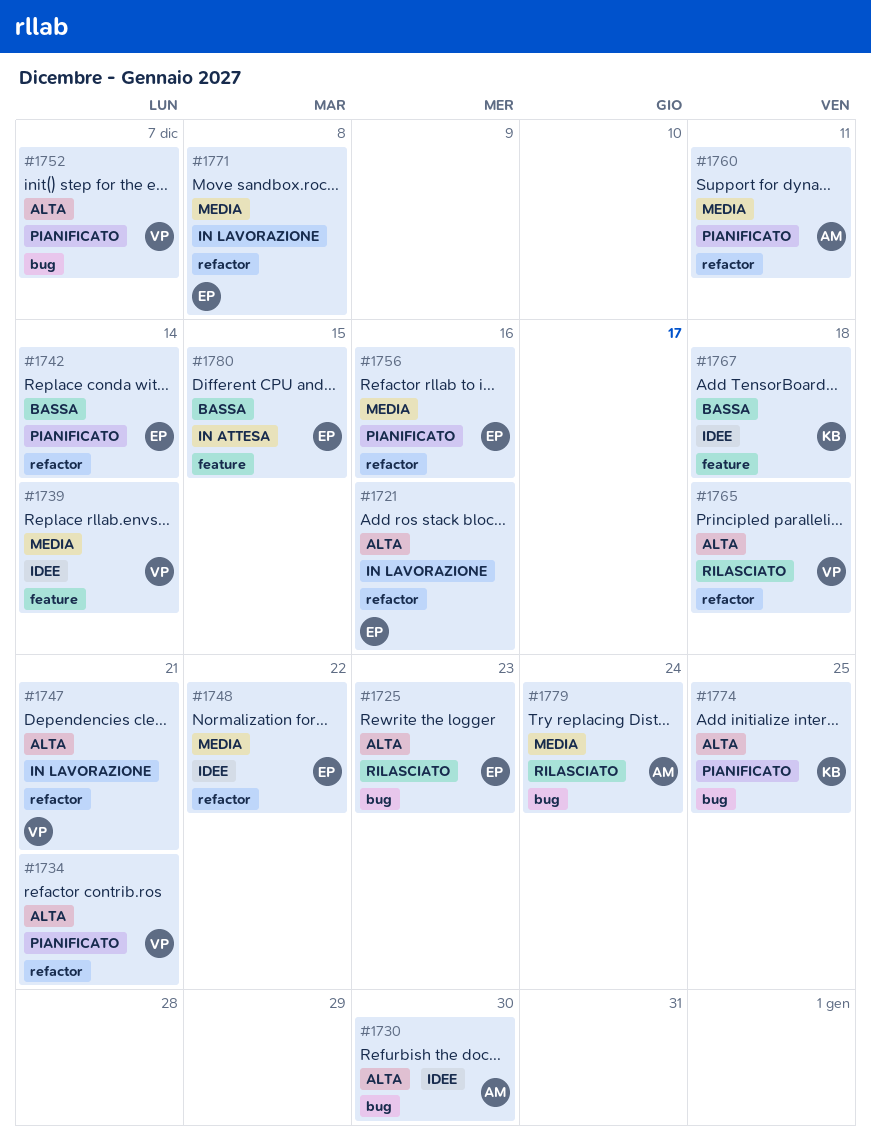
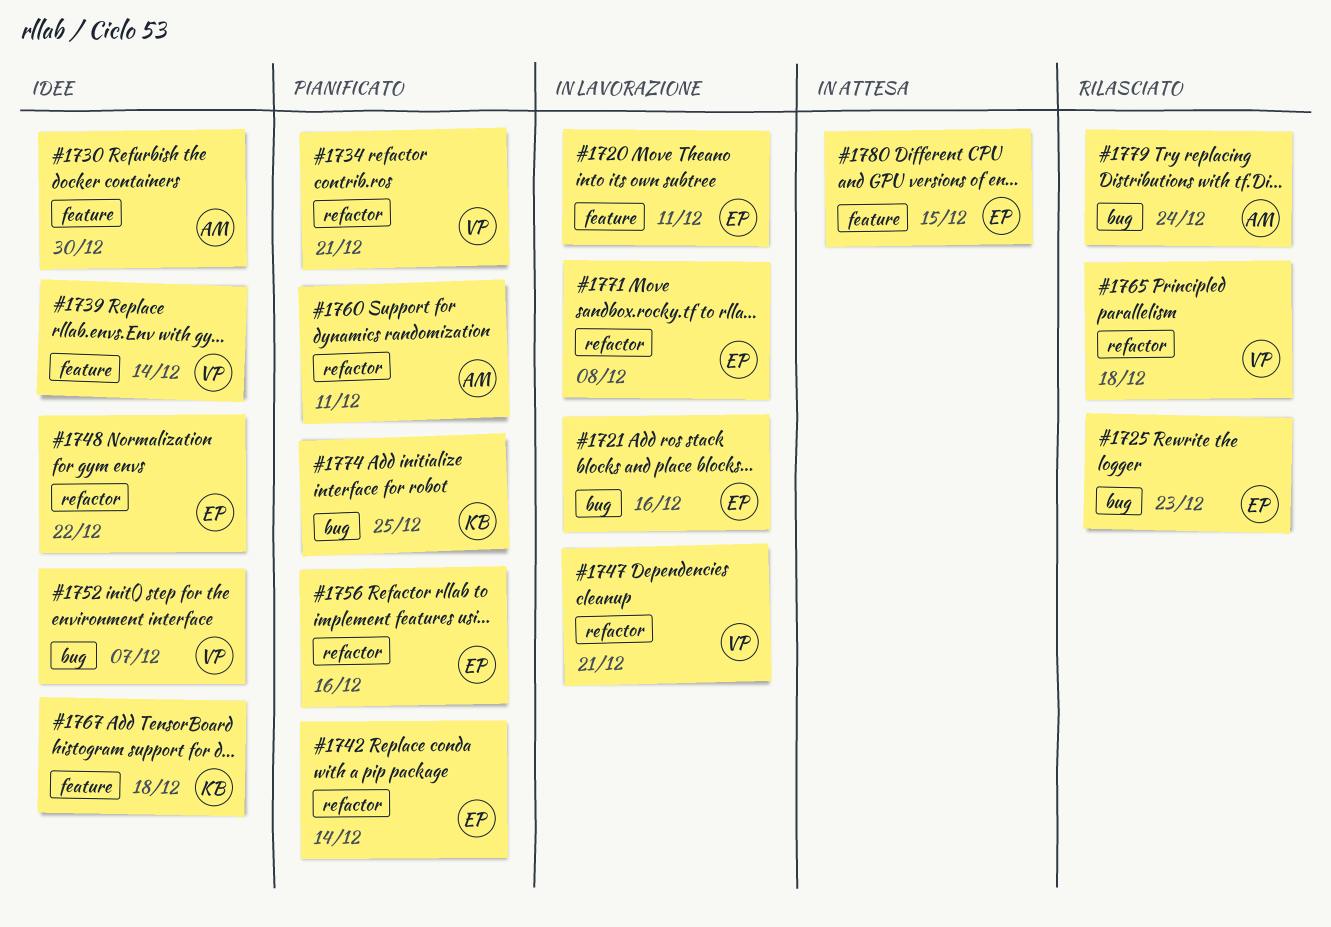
#1720: none -> present
#1721, label: refactor -> bug
#1730, label: bug -> feature
#1752, status: Pianificato -> Idee

